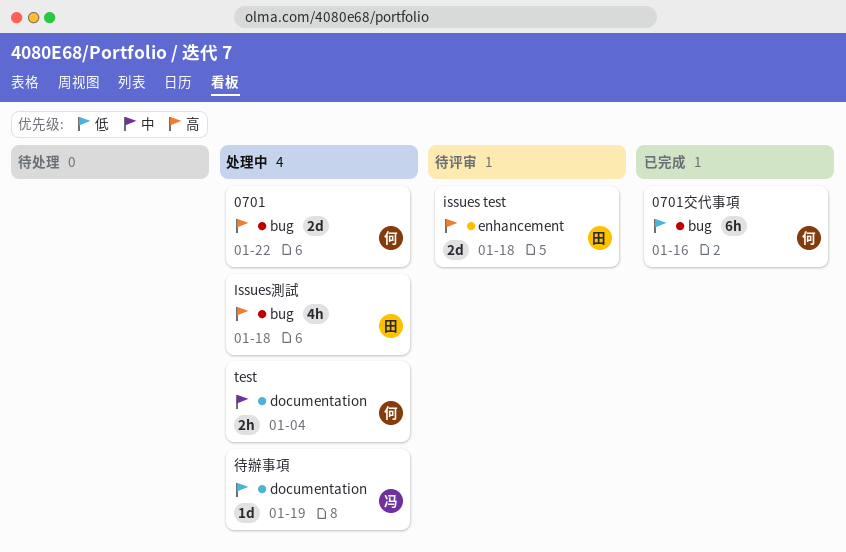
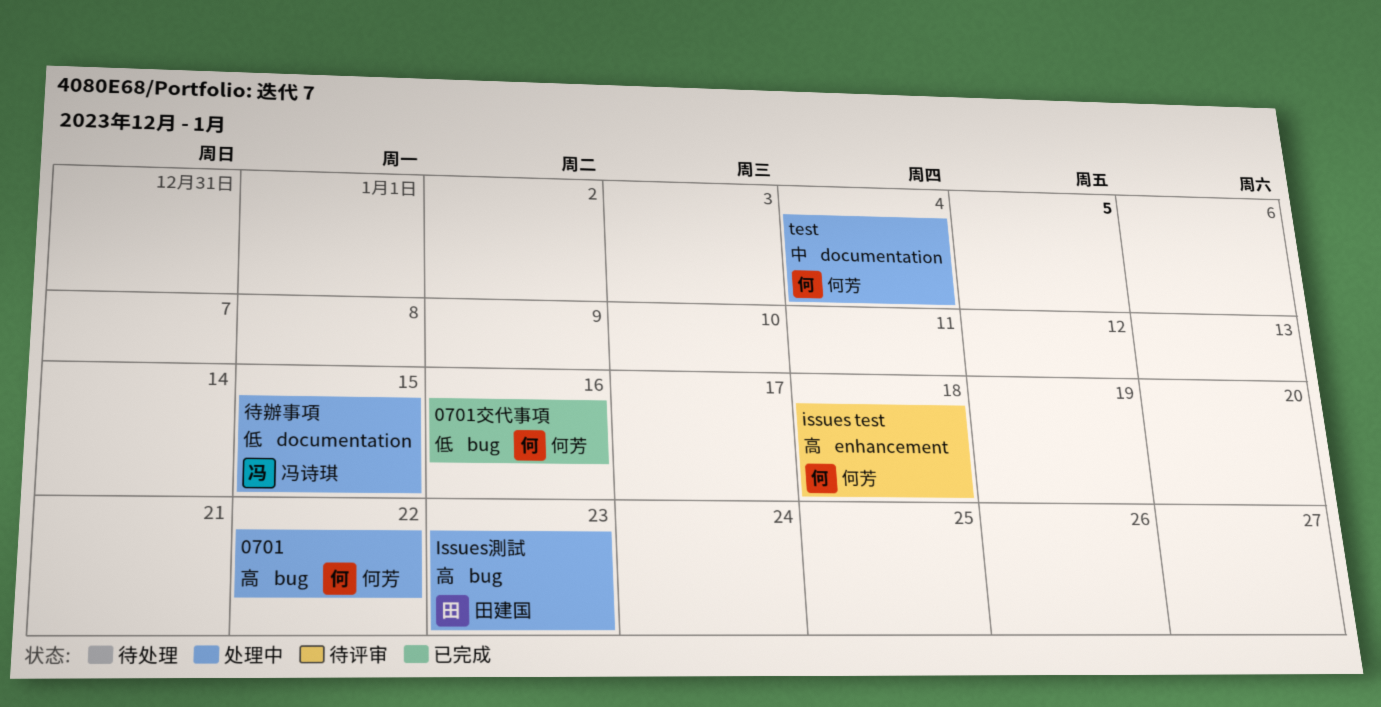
issues test, owner: 田建国 -> 何芳
Issues測試, due: Jan 18 -> Jan 23
待辦事項, due: Jan 19 -> Jan 15

